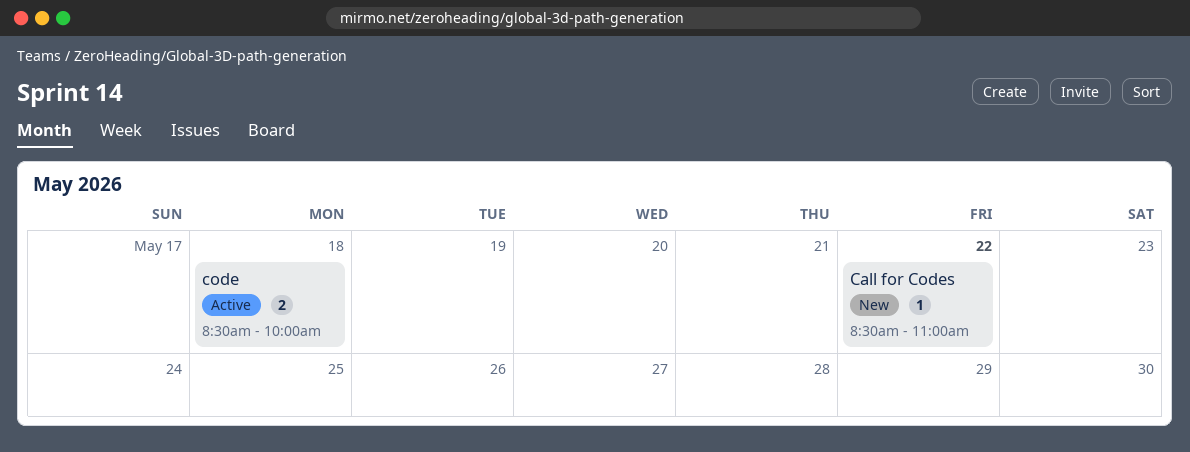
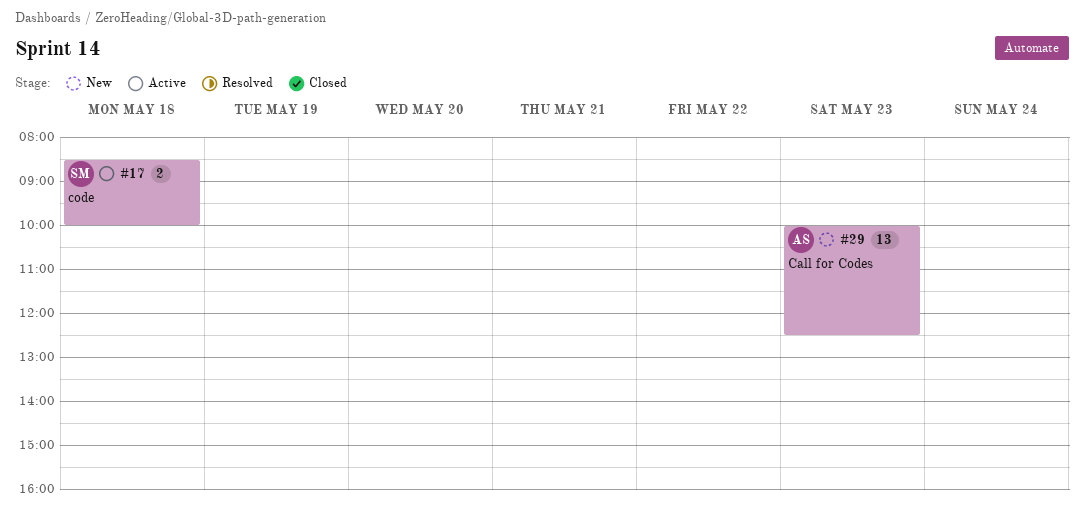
Call for Codes, estimate: 1 -> 13
Call for Codes, day: May 22 -> May 23
Call for Codes, begins: 08:30 -> 10:00
Call for Codes, ends: 11:00 -> 12:30

